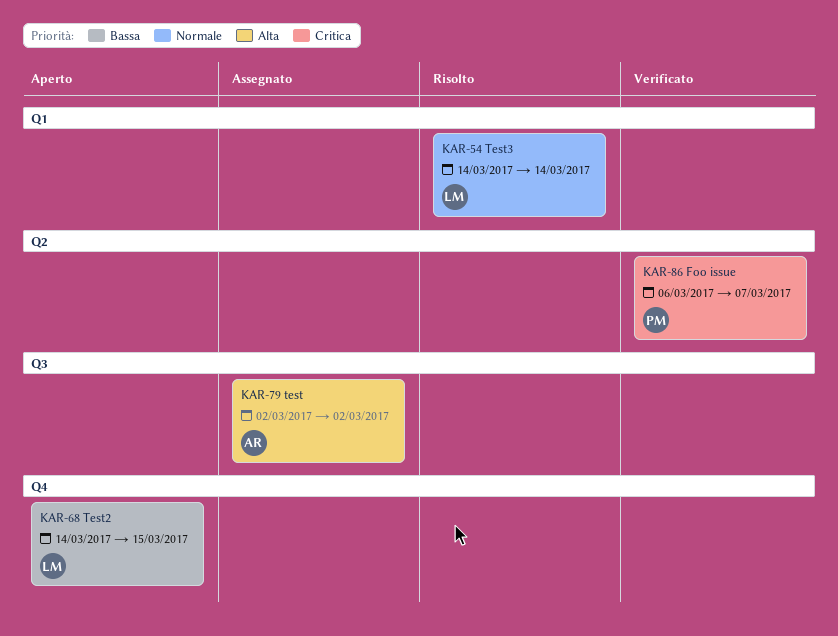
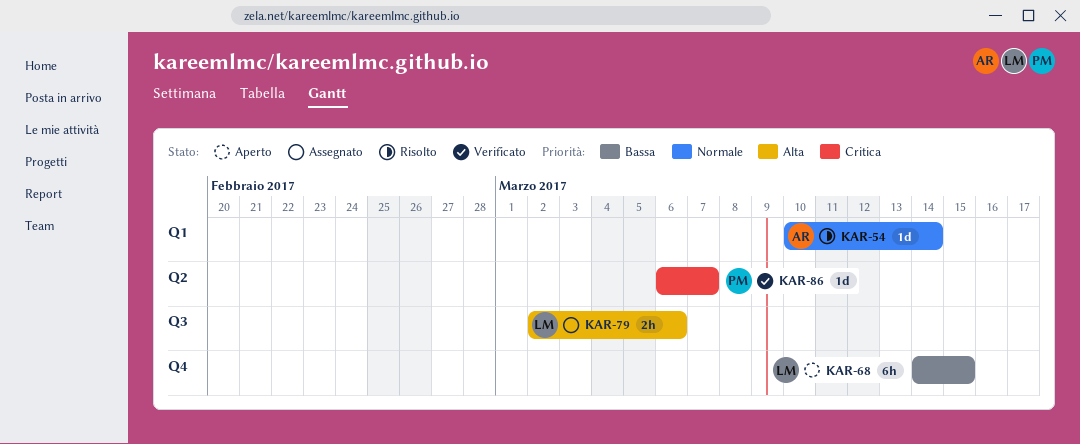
KAR-54, owner: LM -> AR
KAR-54, start: Mar 14 -> Mar 10
KAR-79, owner: AR -> LM
KAR-79, due: Mar 2 -> Mar 6

